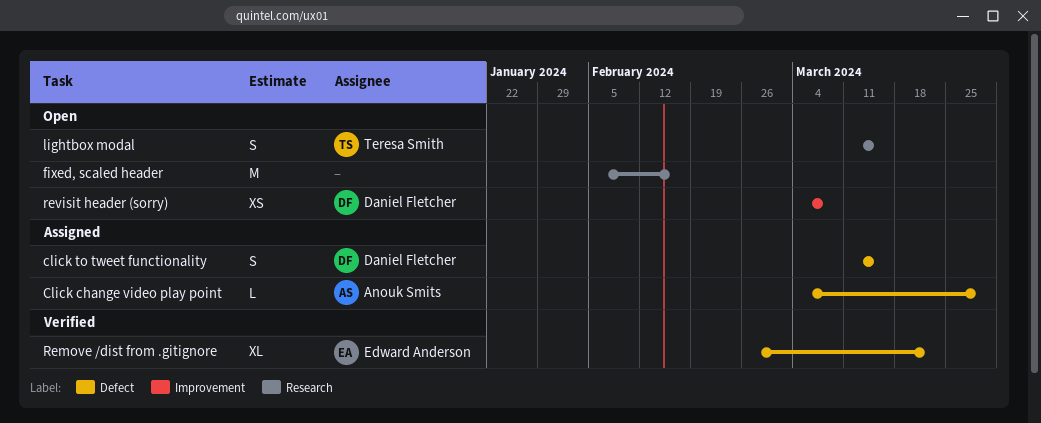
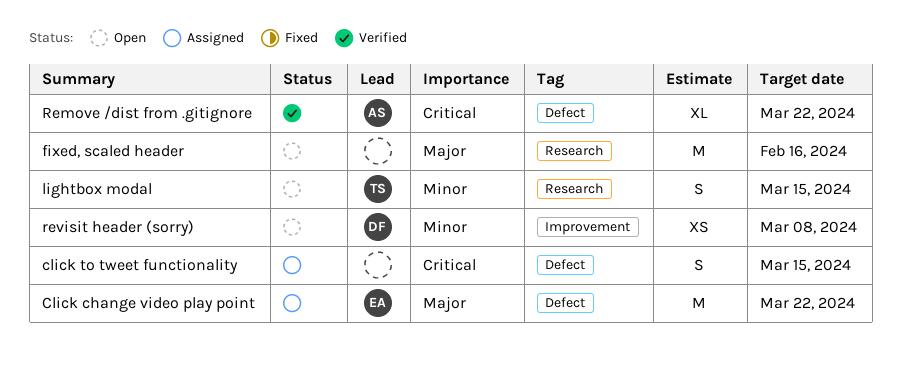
Click change video play point, owner: Anouk Smits -> Edward Anderson
Click change video play point, estimate: L -> M
Click change video play point, due: Mar 29 -> Mar 22
click to tweet functionality, owner: Daniel Fletcher -> none
Remove /dist from .gitignore, owner: Edward Anderson -> Anouk Smits

